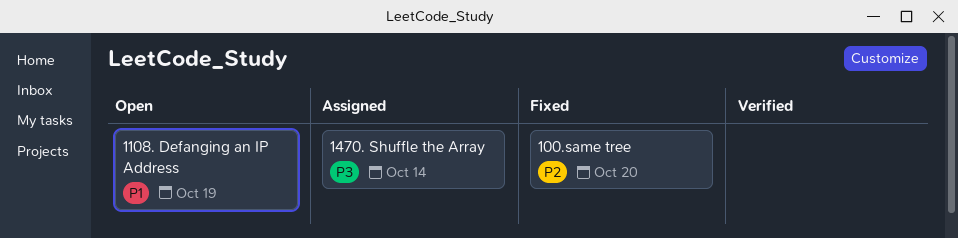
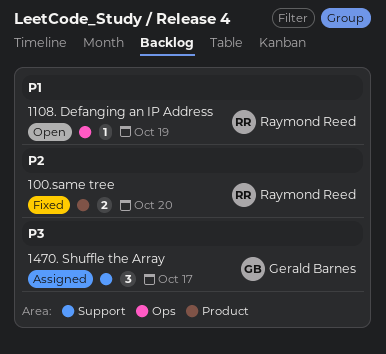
1470. Shuffle the Array, due: Oct 14 -> Oct 17

